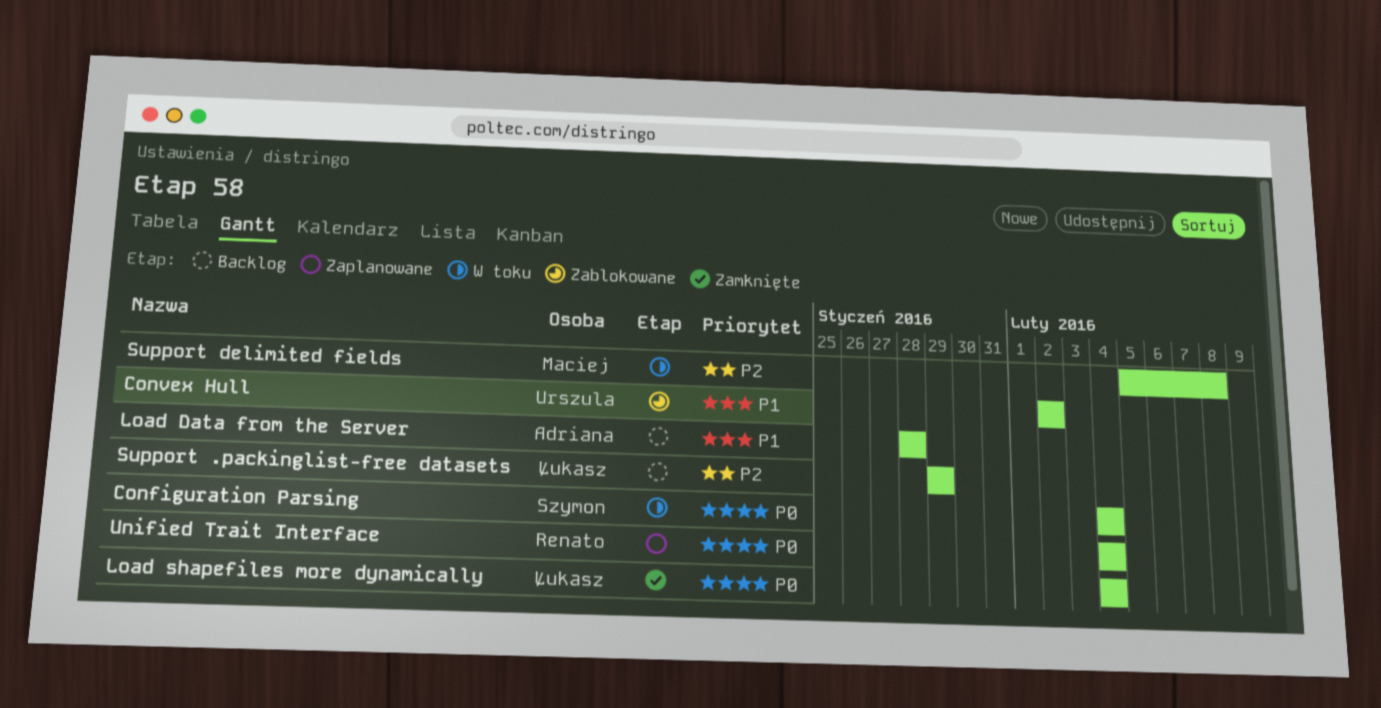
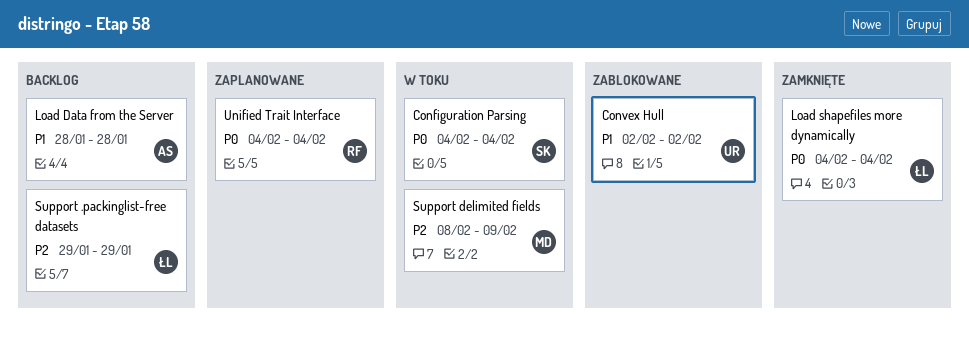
Support delimited fields, start: Feb 5 -> Feb 8
Support delimited fields, due: Feb 8 -> Feb 9

